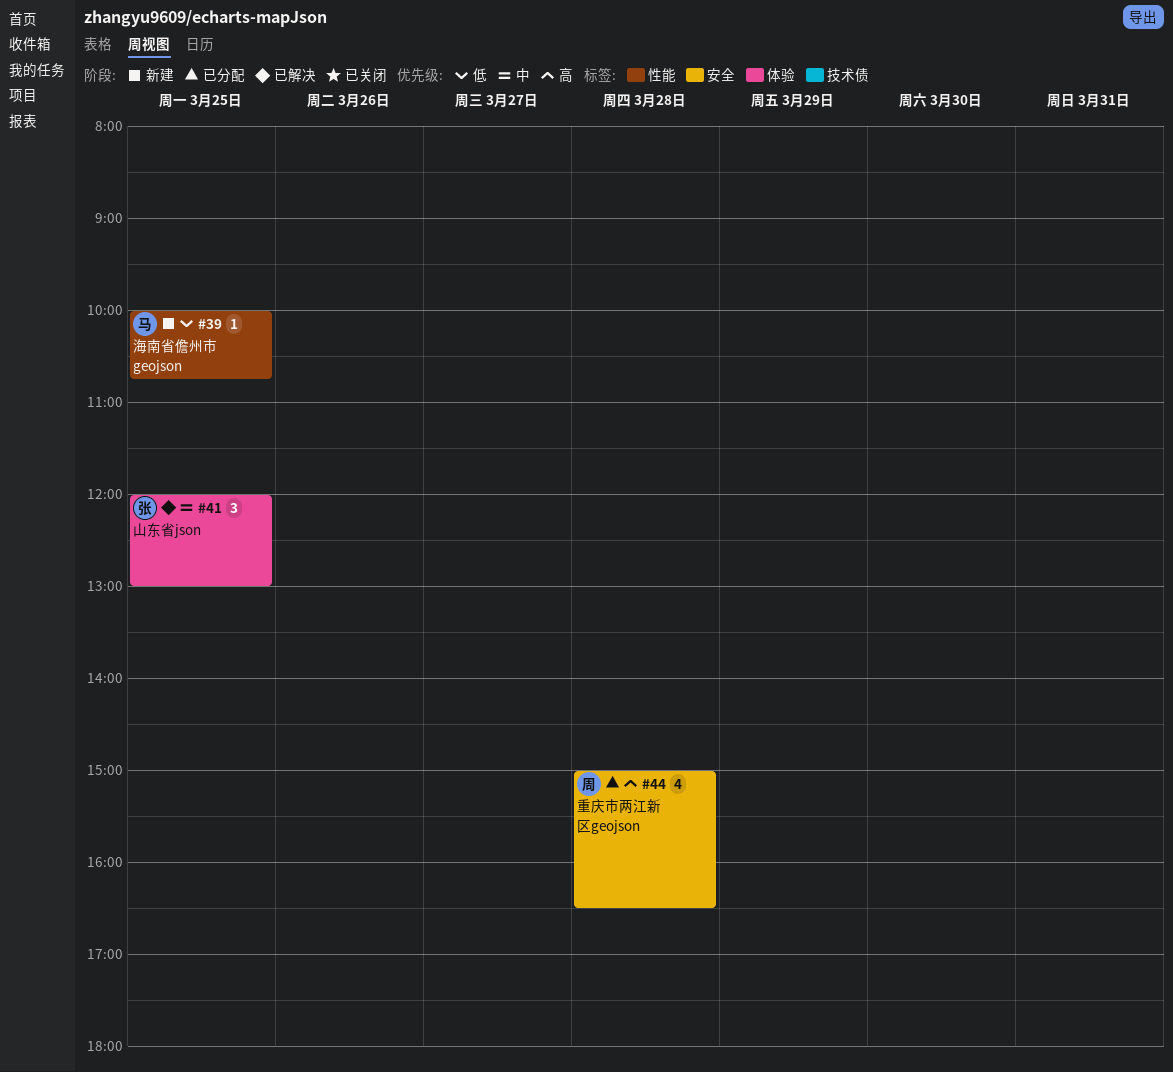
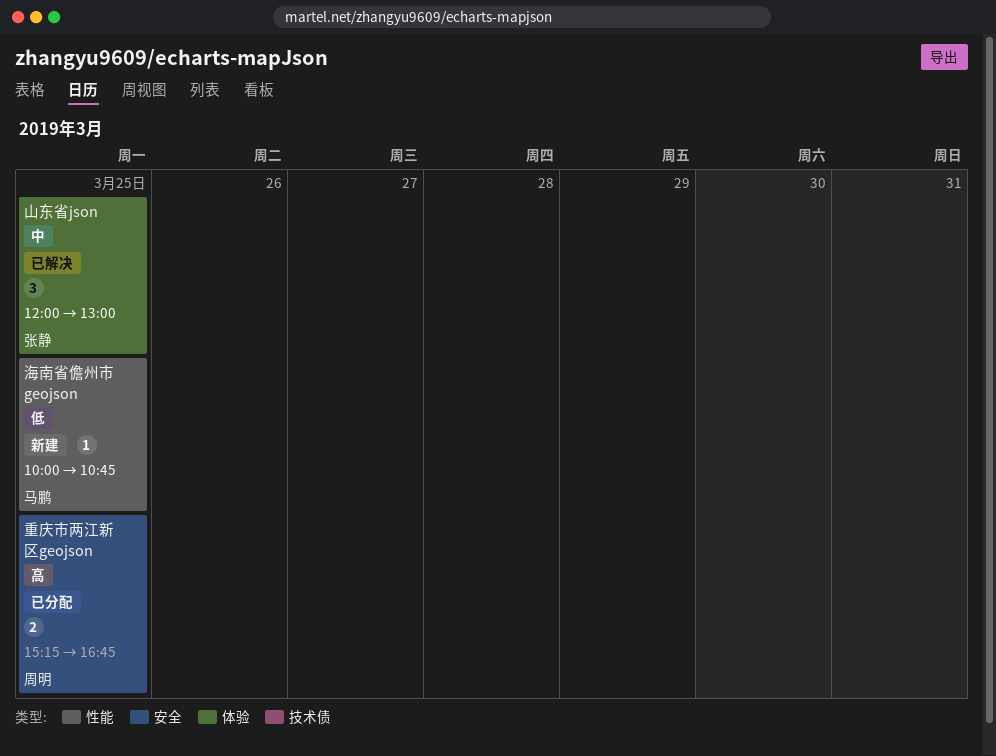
重庆市两江新区geojson, estimate: 4 -> 2
重庆市两江新区geojson, day: Mar 28 -> Mar 25
重庆市两江新区geojson, begins: 15:00 -> 15:15
重庆市两江新区geojson, ends: 16:30 -> 16:45

